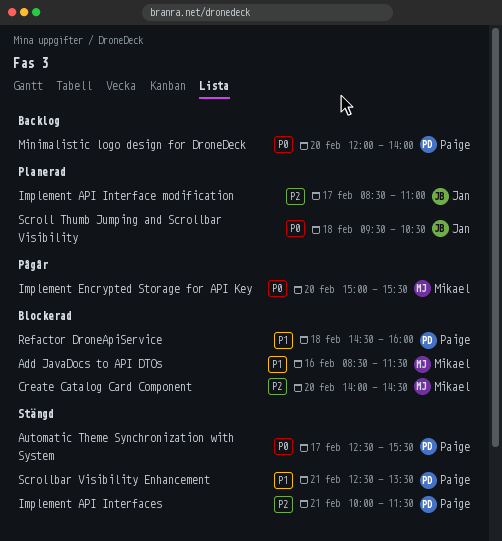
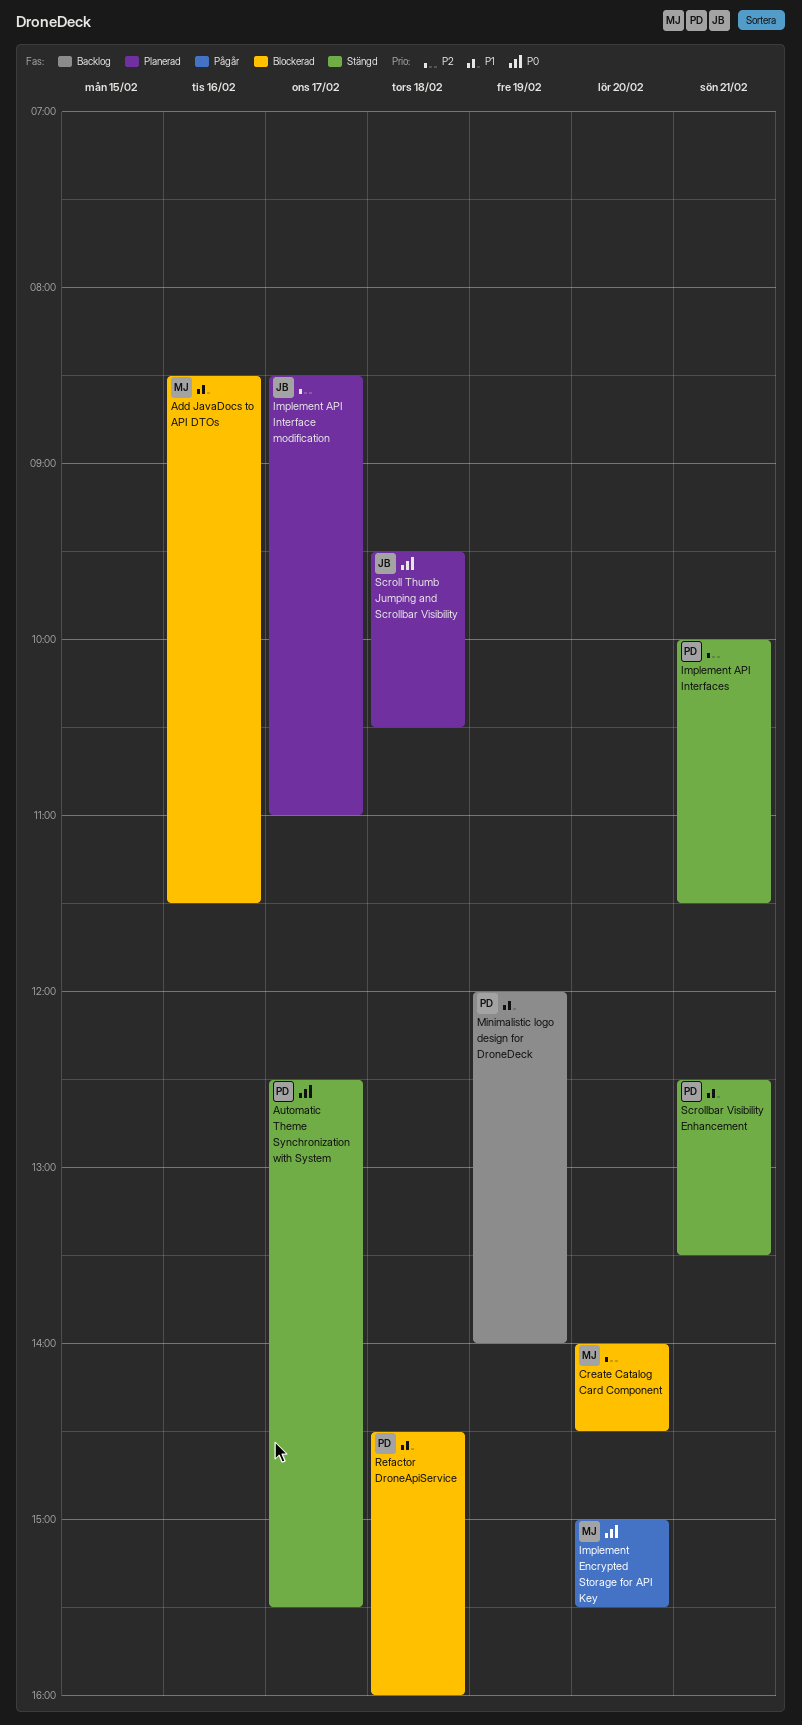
Minimalistic logo design for DroneDeck, priority: P0 -> P1
Minimalistic logo design for DroneDeck, day: Feb 20 -> Feb 19

